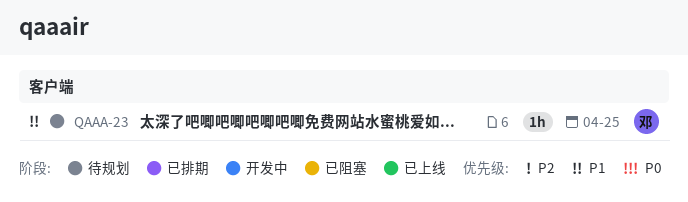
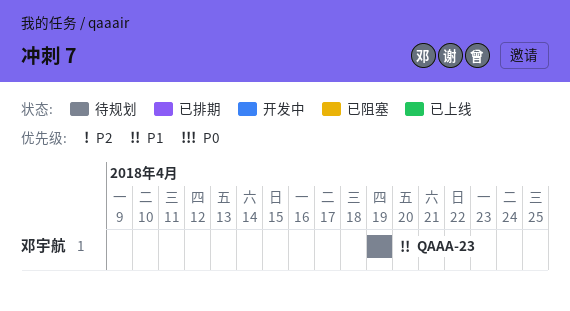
QAAA-23, due: Apr 25 -> Apr 19

